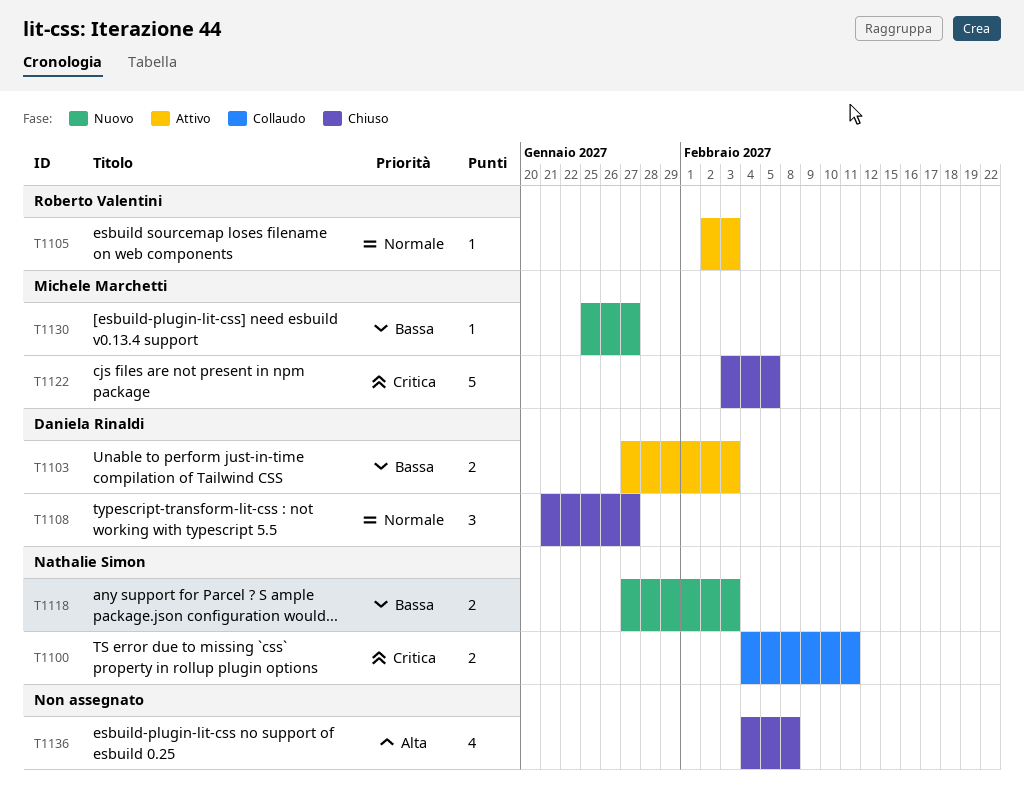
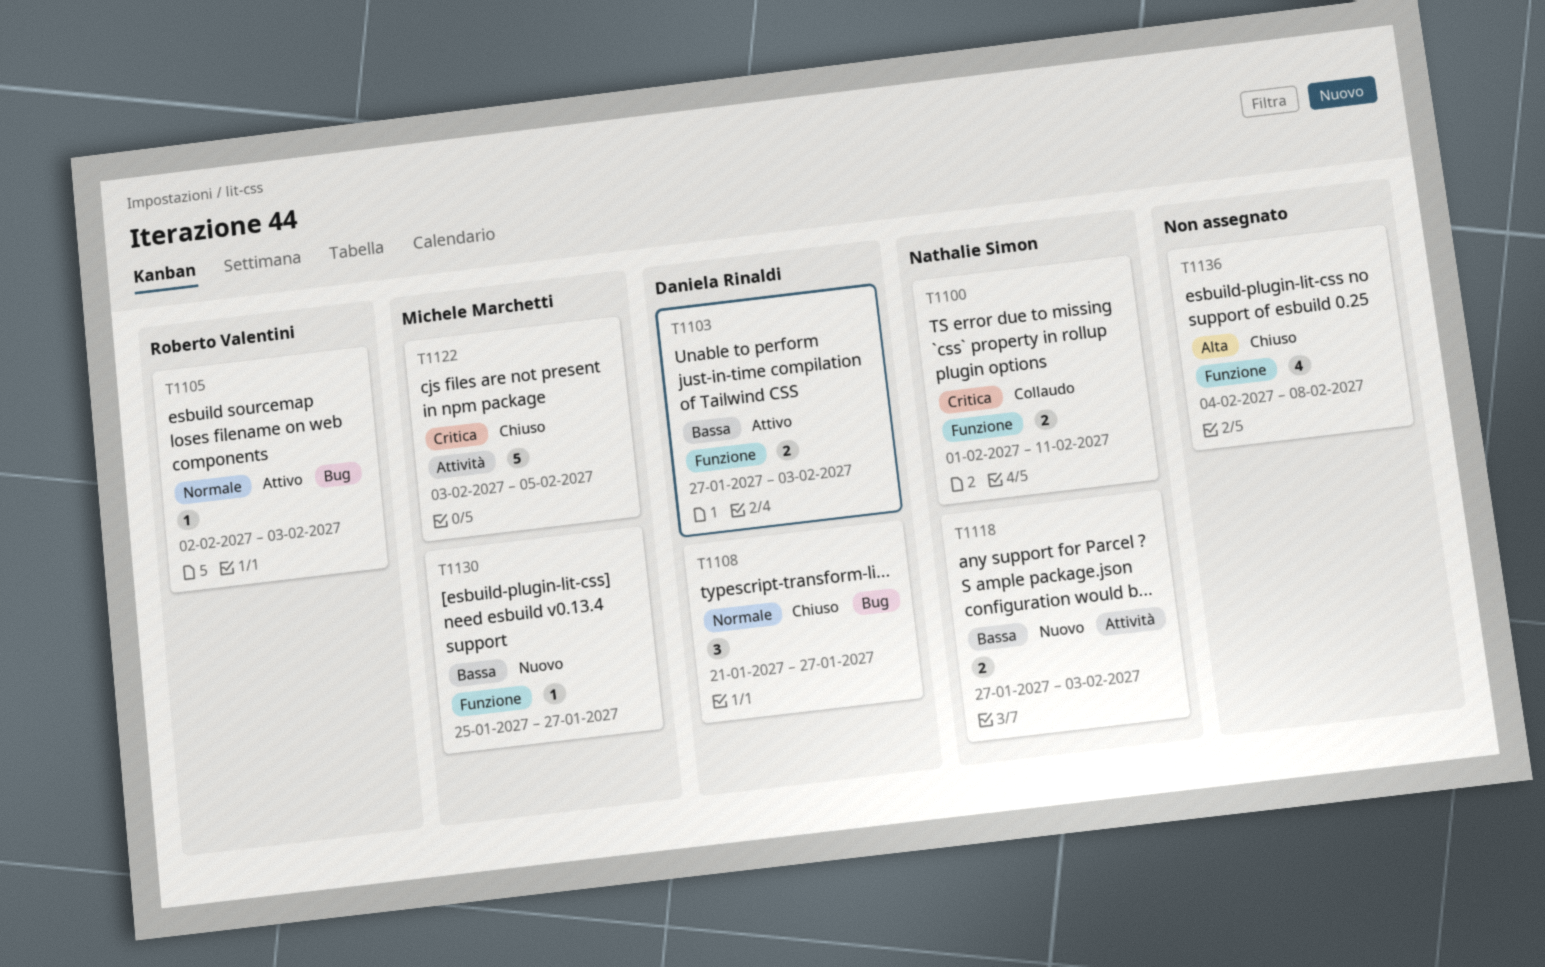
T1100, start: Feb 4 -> Feb 1

